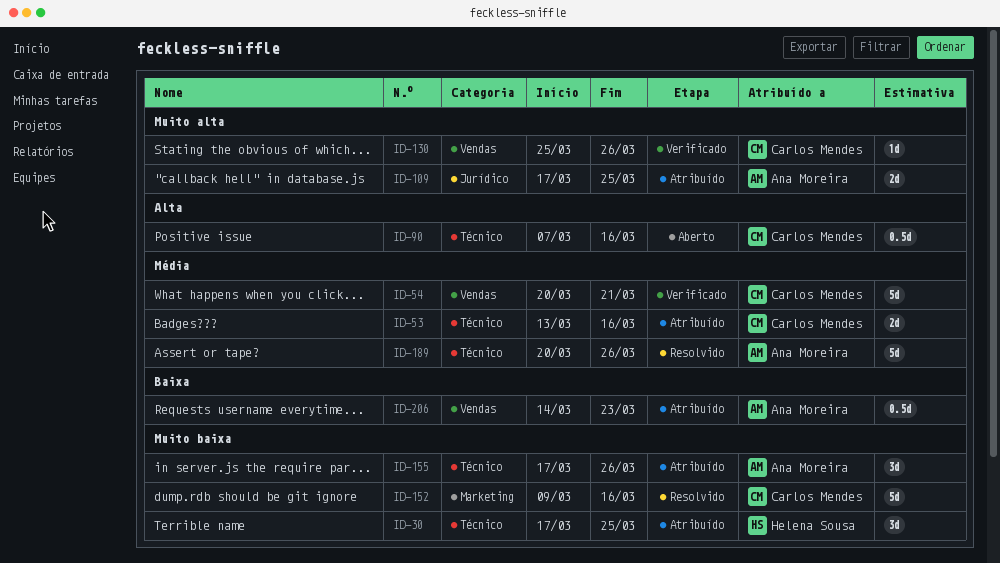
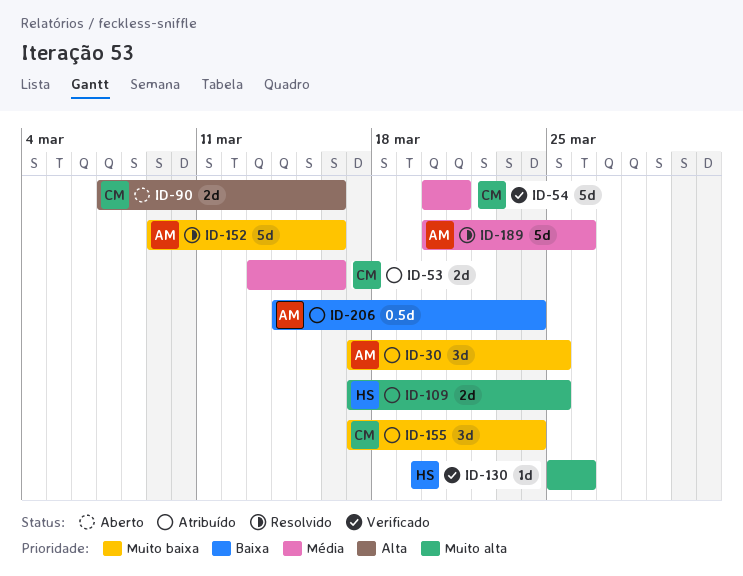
ID-30, owner: Helena Sousa -> Ana Moreira
ID-90, estimate: 0.5d -> 2d
ID-109, owner: Ana Moreira -> Helena Sousa
ID-130, owner: Carlos Mendes -> Helena Sousa
ID-152, owner: Carlos Mendes -> Ana Moreira
ID-155, owner: Ana Moreira -> Carlos Mendes
ID-155, due: Mar 26 -> Mar 24
ID-206, due: Mar 23 -> Mar 24

